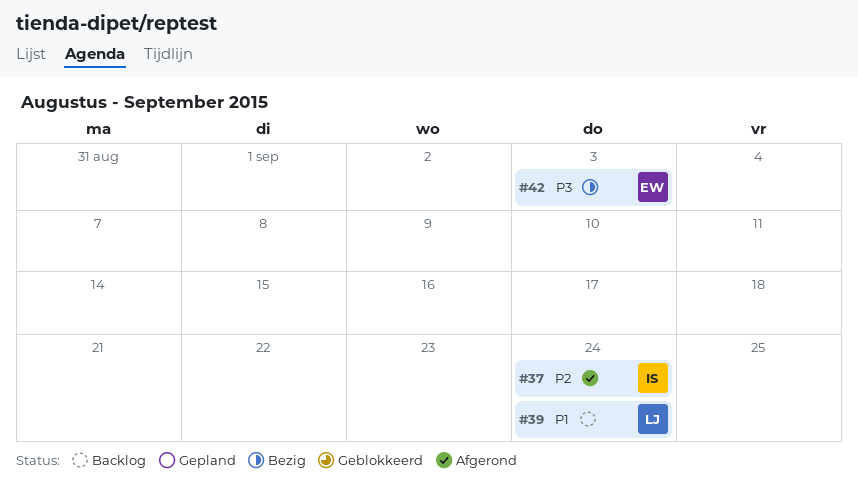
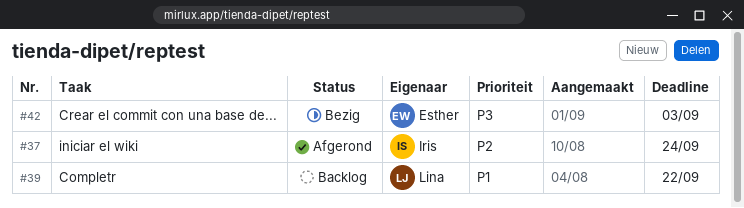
#39, due: Sep 24 -> Sep 22

